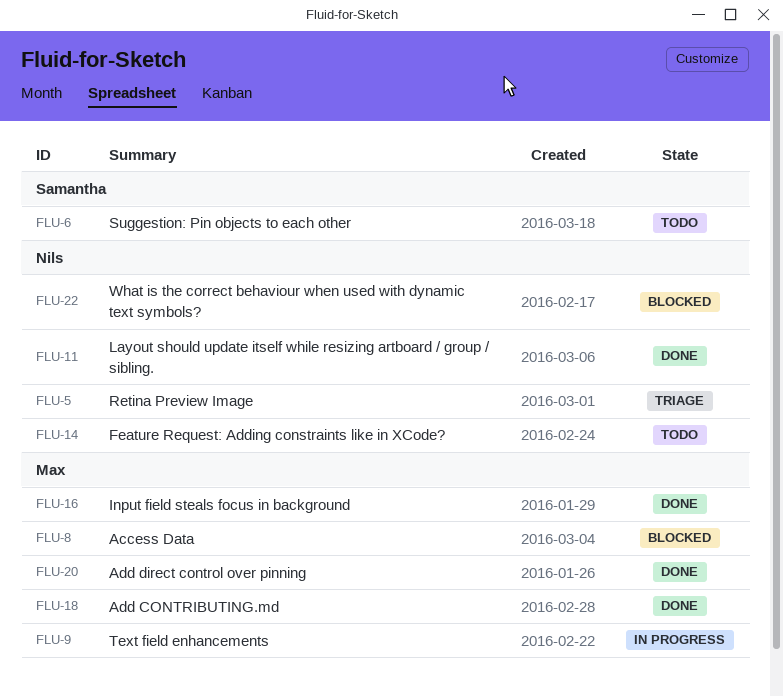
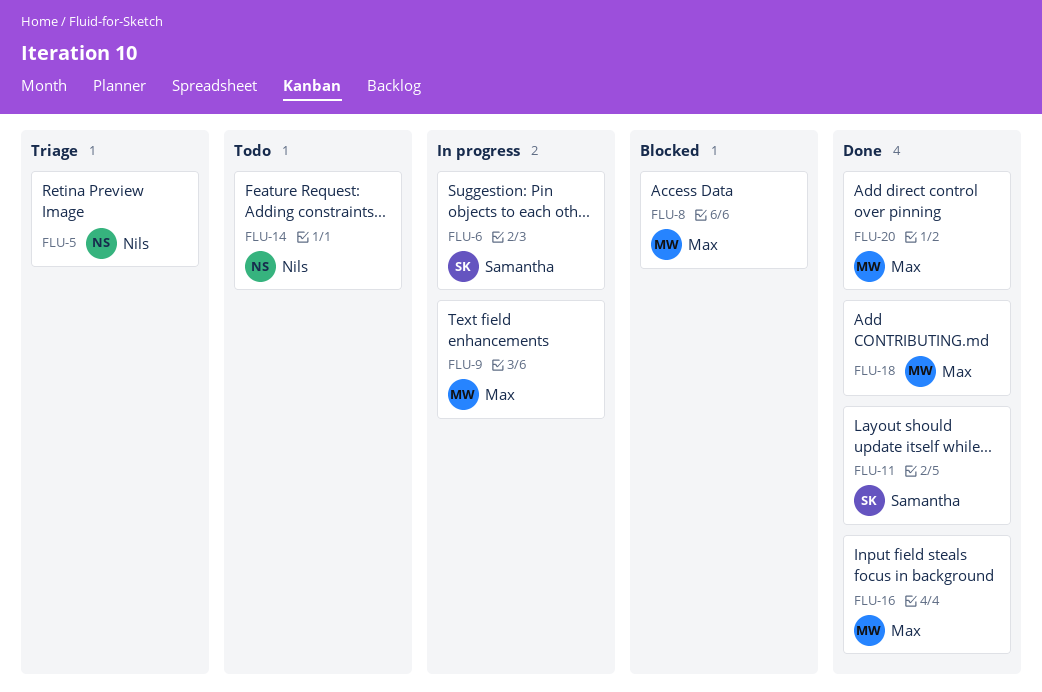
FLU-6, status: Todo -> In progress
FLU-11, owner: Nils -> Samantha
FLU-22: present -> none

